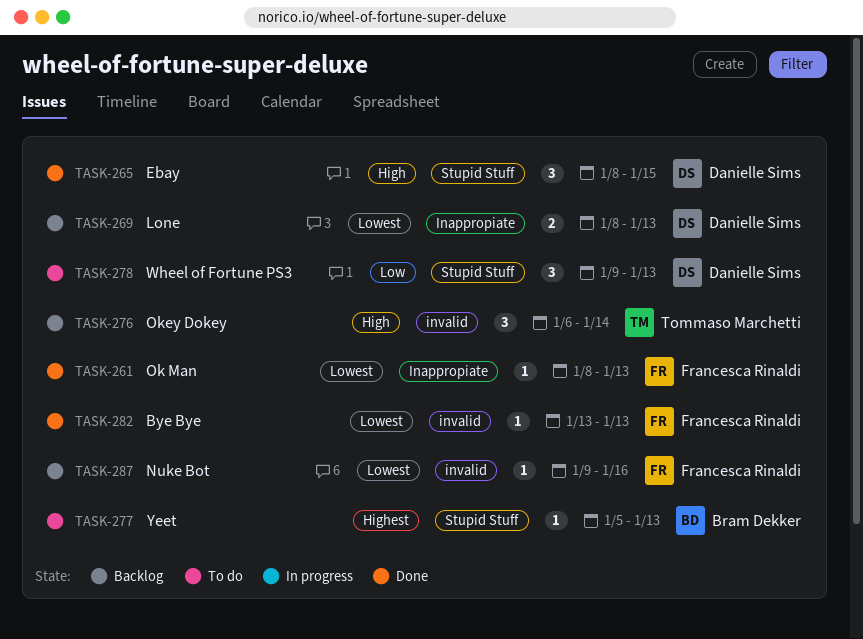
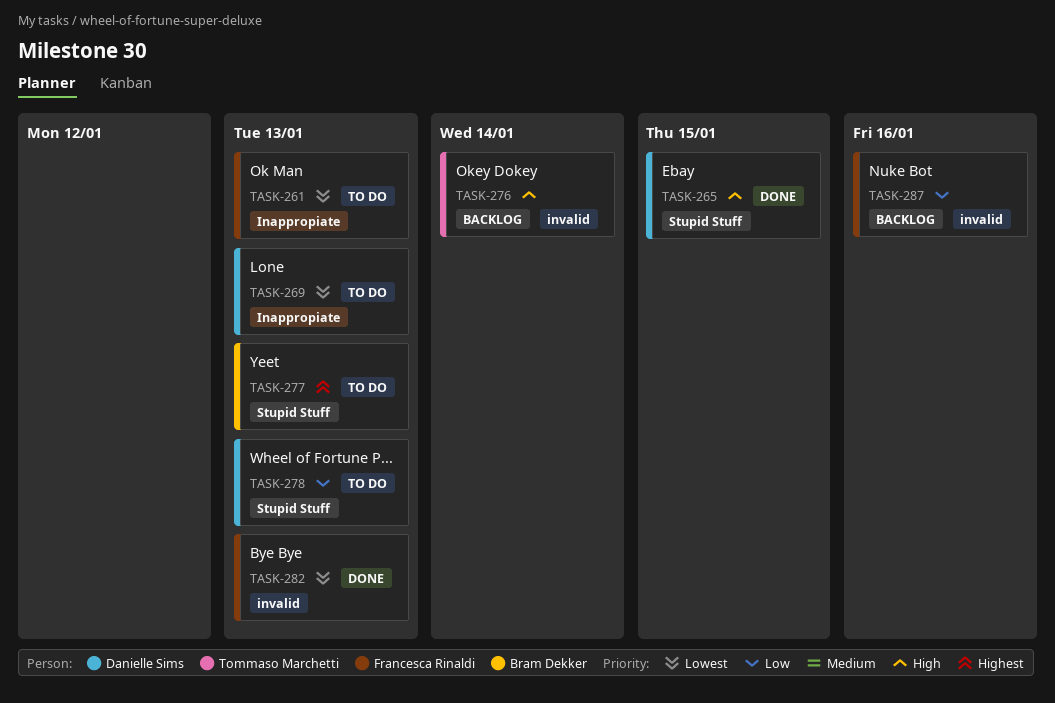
TASK-261, status: Done -> To do
TASK-269, status: Backlog -> To do
TASK-287, priority: Lowest -> Low

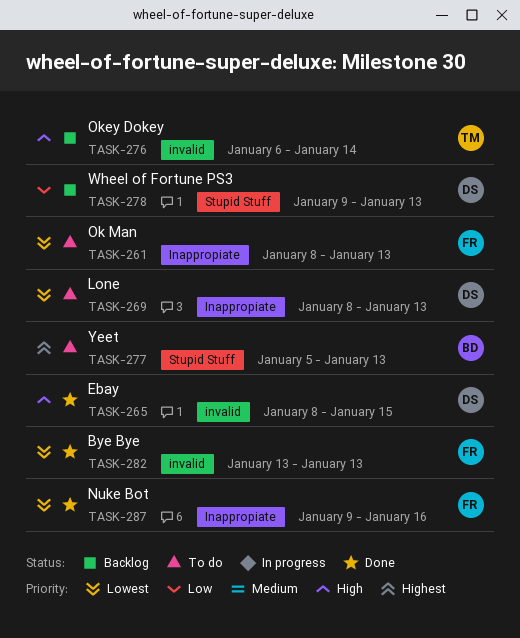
TASK-265, label: Stupid Stuff -> invalid
TASK-278, status: To do -> Backlog
TASK-287, status: Backlog -> Done
TASK-287, priority: Low -> Lowest
TASK-287, label: invalid -> Inappropiate

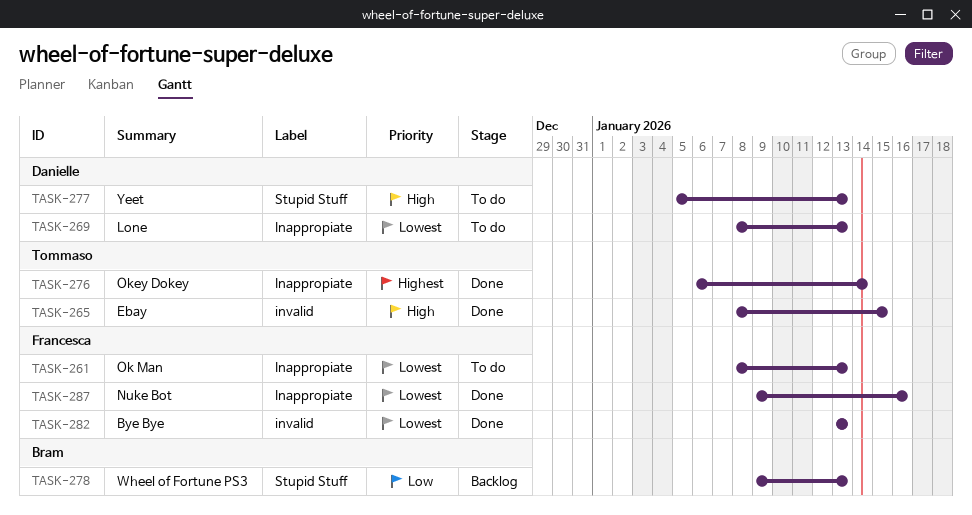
TASK-265, owner: Danielle -> Tommaso
TASK-276, status: Backlog -> Done
TASK-276, priority: High -> Highest
TASK-276, label: invalid -> Inappropiate
TASK-277, owner: Bram -> Danielle
TASK-277, priority: Highest -> High
TASK-278, owner: Danielle -> Bram

